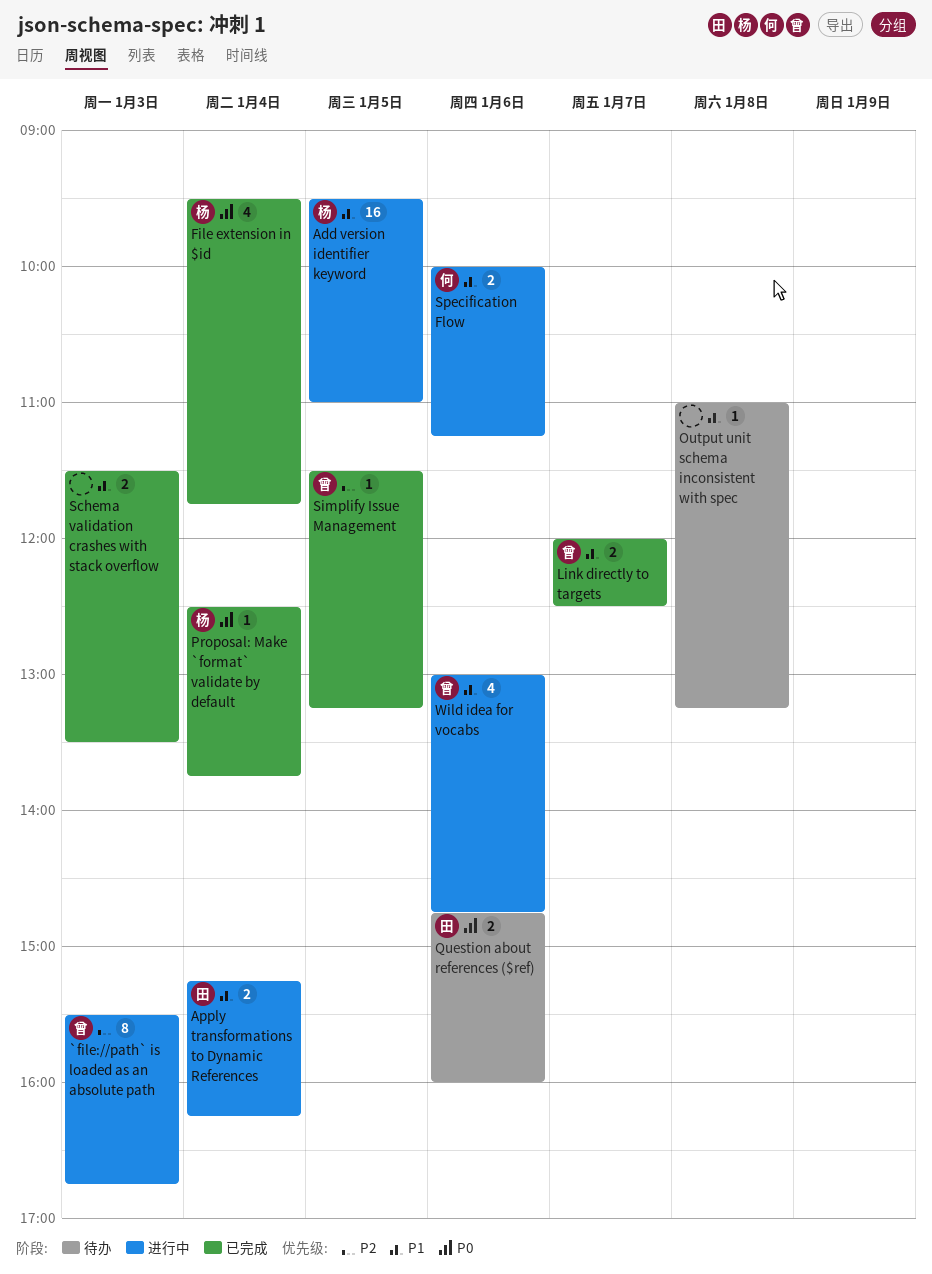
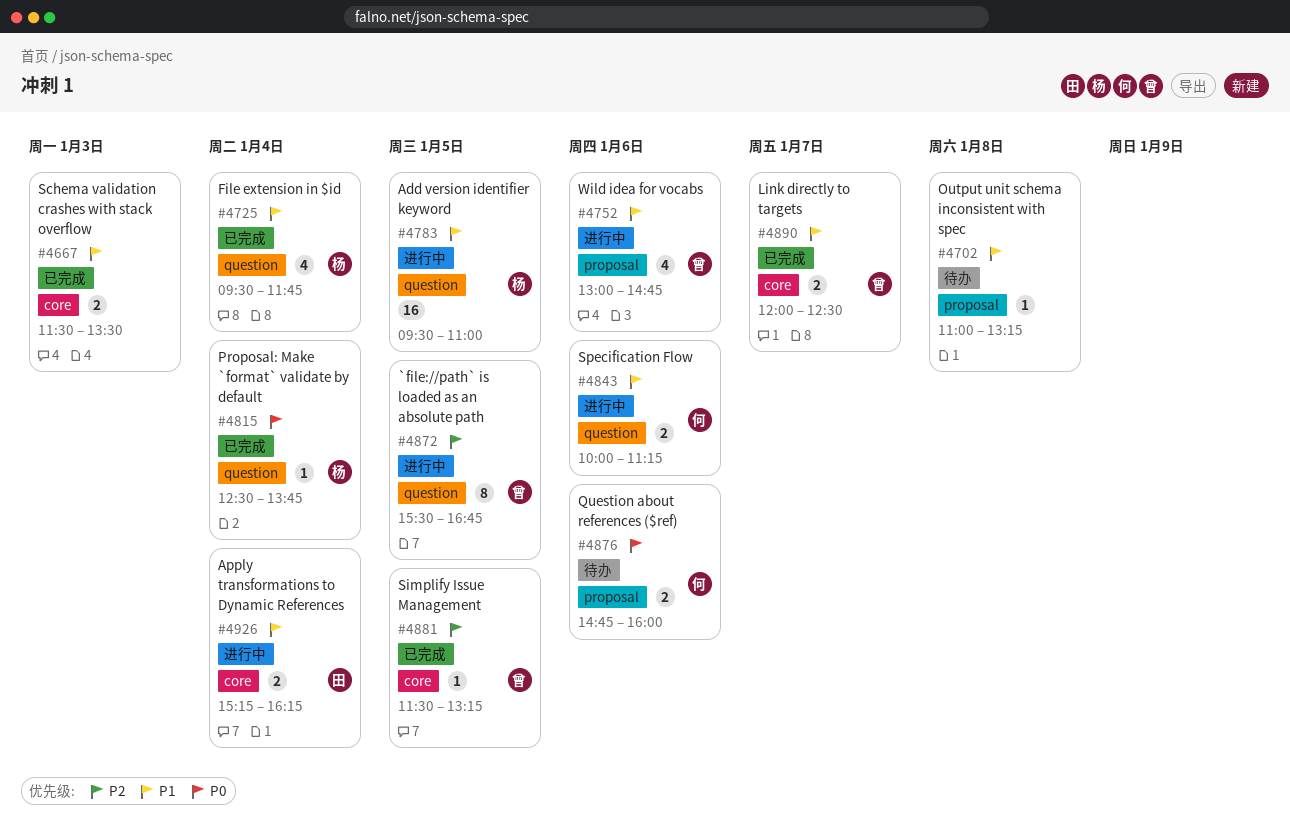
`file://path` is loaded as an absolute path, day: Jan 3 -> Jan 5
File extension in $id, priority: P0 -> P1
Question about references ($ref), owner: 田 -> 何

